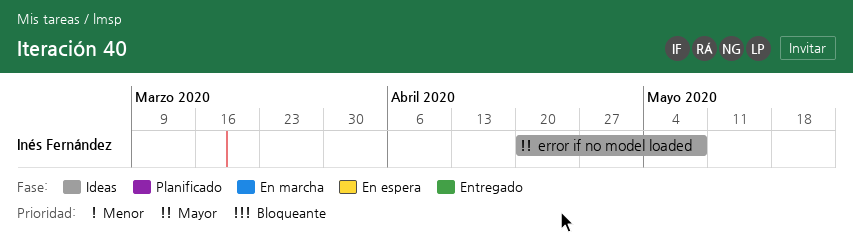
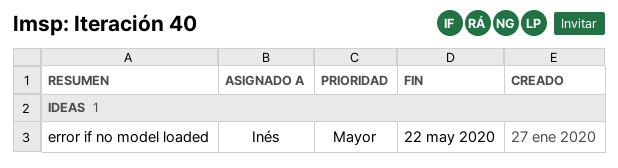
error if no model loaded, due: May 8 -> May 22

